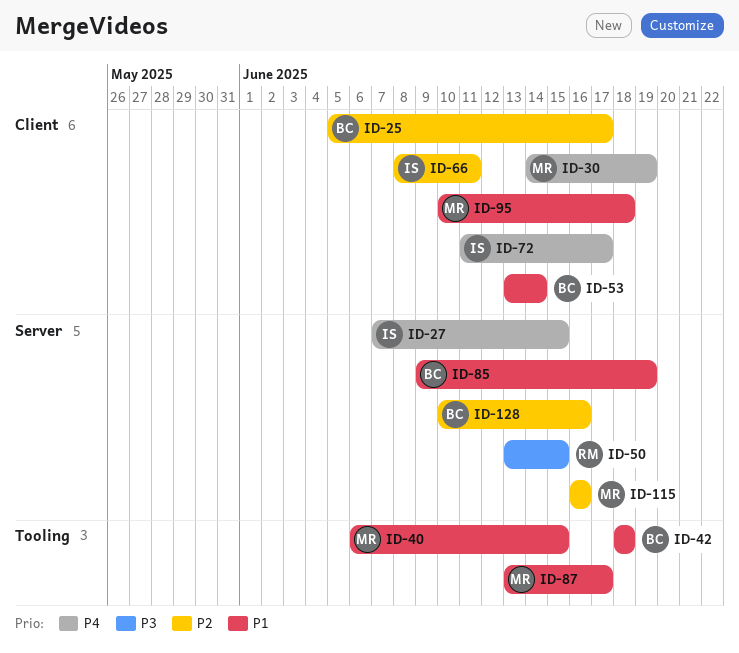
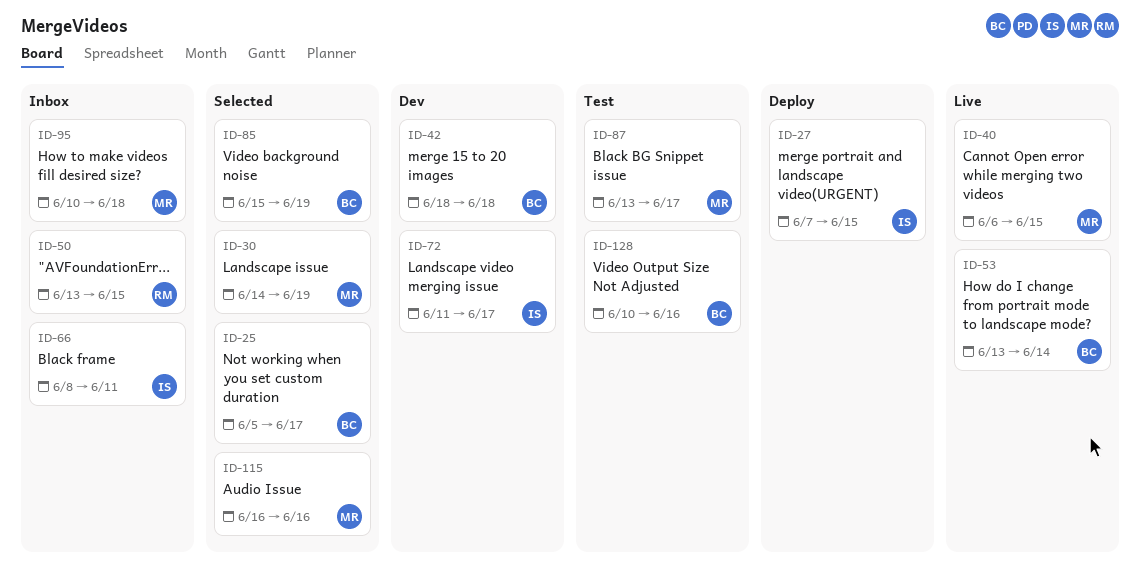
ID-85, start: Jun 9 -> Jun 15

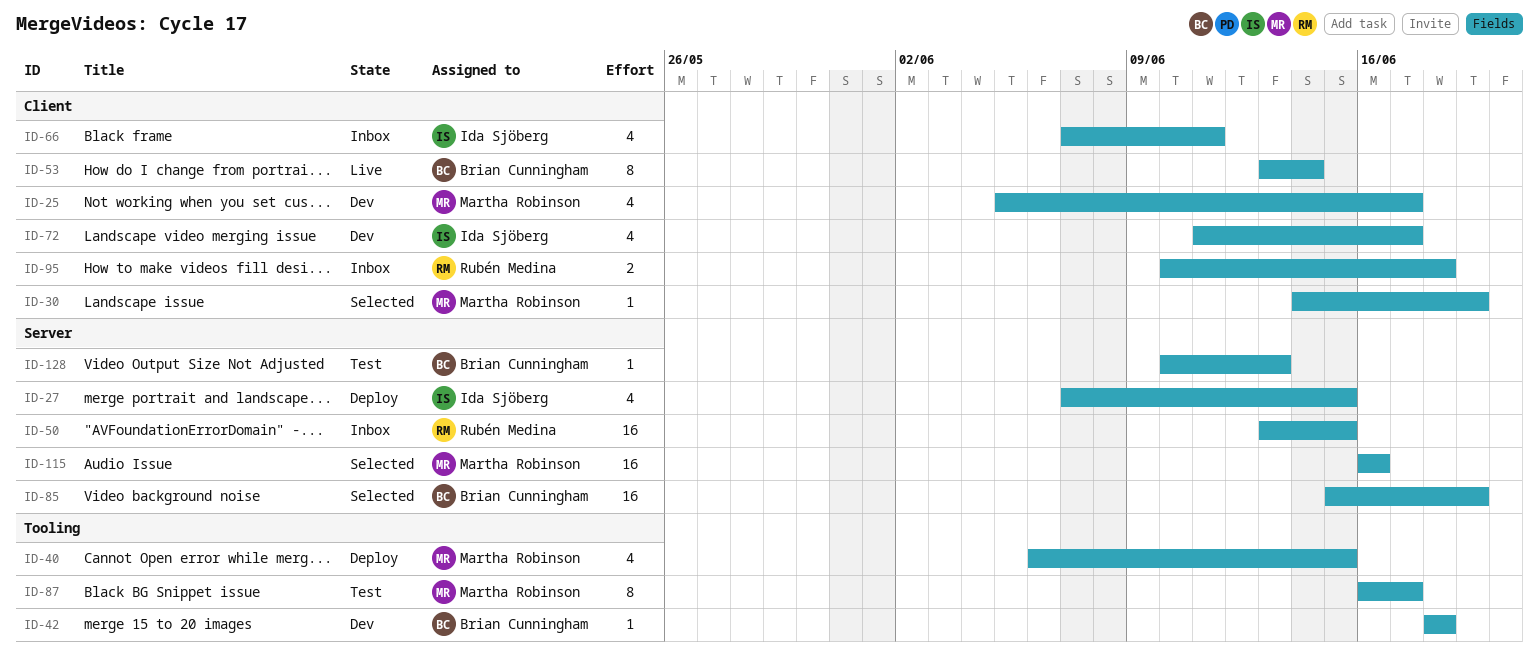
ID-25, status: Selected -> Dev
ID-25, owner: Brian Cunningham -> Martha Robinson
ID-40, status: Live -> Deploy
ID-66, start: Jun 8 -> Jun 7
ID-87, start: Jun 13 -> Jun 16
ID-95, owner: Martha Robinson -> Rubén Medina
ID-128, due: Jun 16 -> Jun 13

